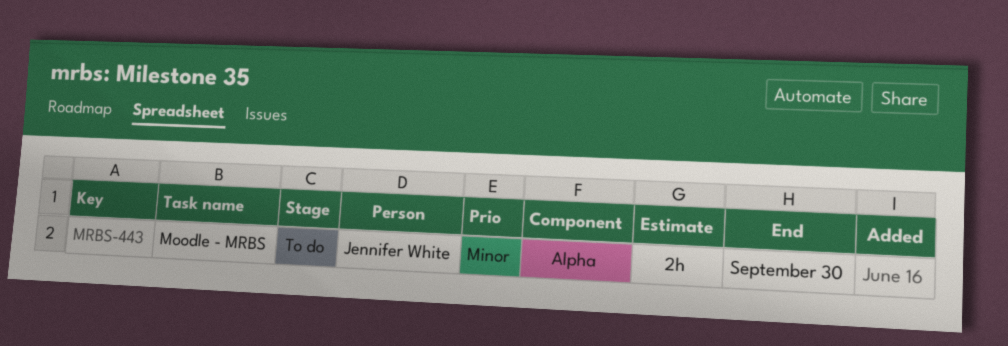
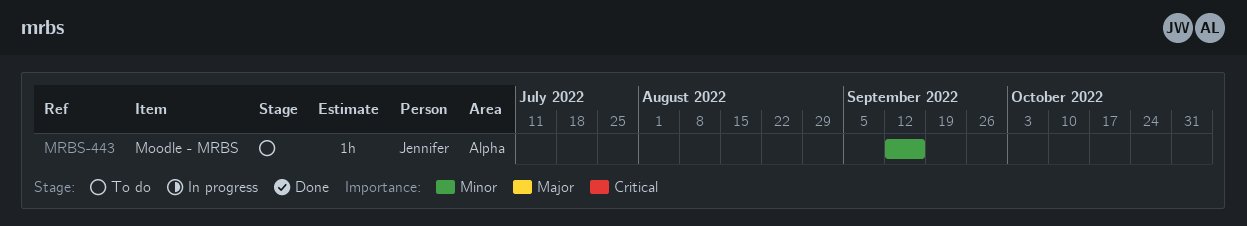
MRBS-443, estimate: 2h -> 1h
MRBS-443, due: Sep 30 -> Sep 16

